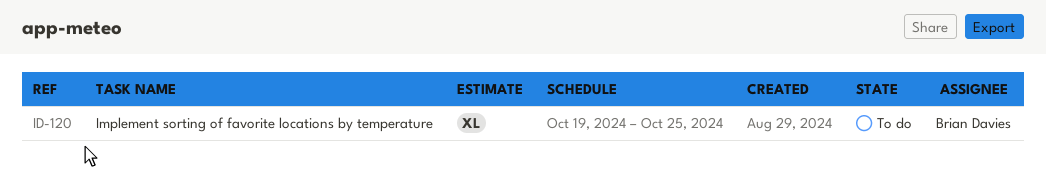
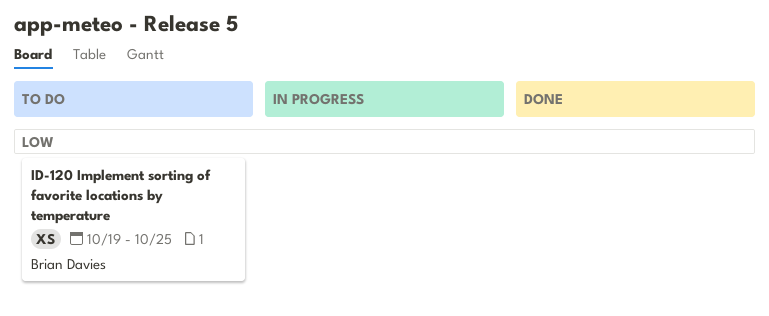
ID-120, estimate: XL -> XS

